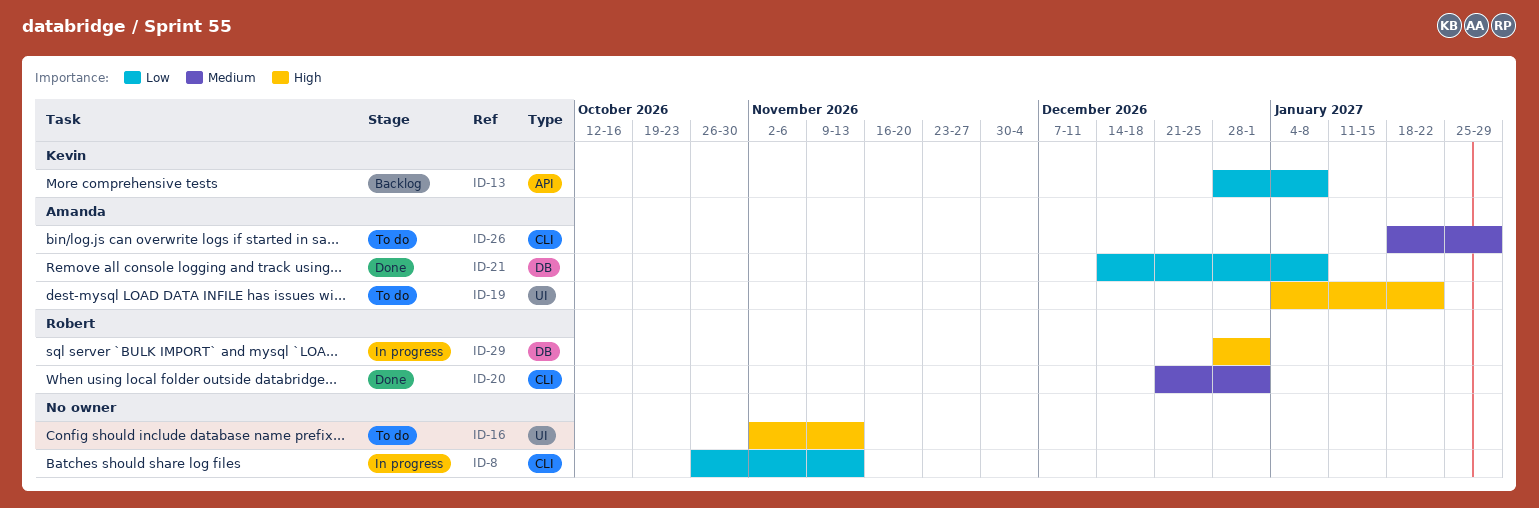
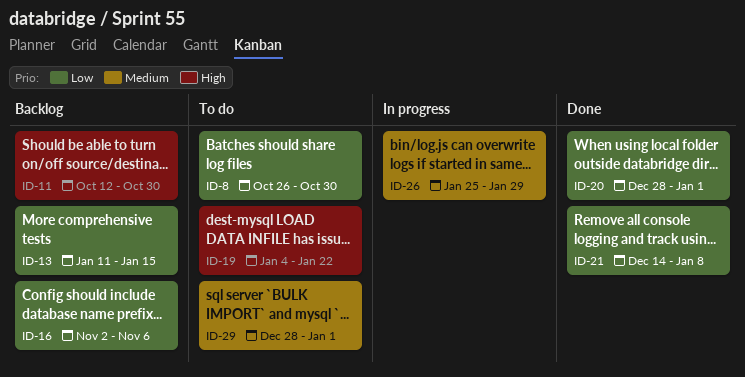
ID-8, status: In progress -> To do
ID-8, due: Nov 13 -> Oct 30
ID-11: none -> present
ID-13, start: Dec 28 -> Jan 11
ID-13, due: Jan 8 -> Jan 15
ID-16, status: To do -> Backlog
ID-16, priority: High -> Low
ID-16, due: Nov 13 -> Nov 6
ID-20, priority: Medium -> Low
ID-20, start: Dec 21 -> Dec 28
ID-26, status: To do -> In progress
ID-26, start: Jan 18 -> Jan 25
ID-29, status: In progress -> To do
ID-29, priority: High -> Medium

